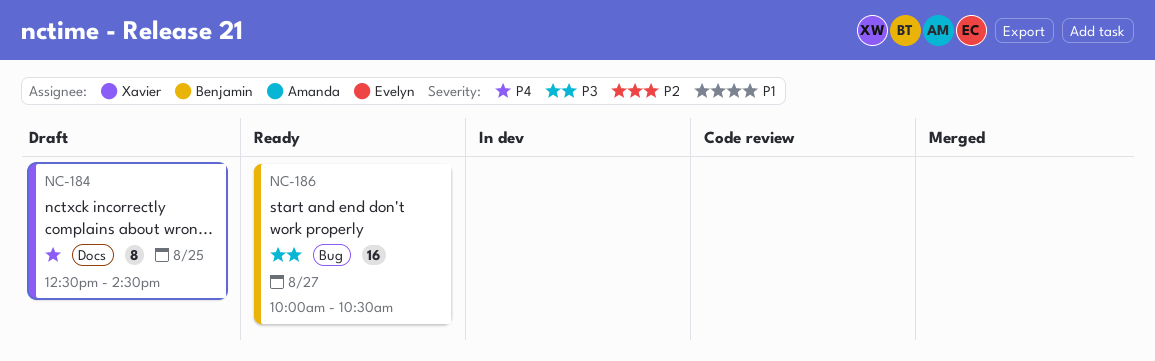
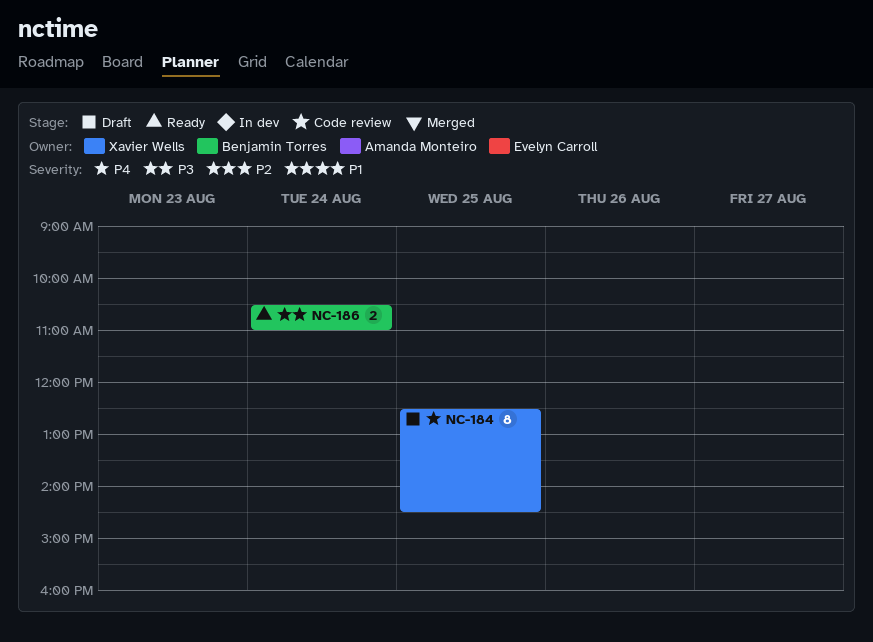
NC-186, estimate: 16 -> 2
NC-186, day: Aug 27 -> Aug 24
NC-186, begins: 10:00 -> 10:30
NC-186, ends: 10:30 -> 11:00

